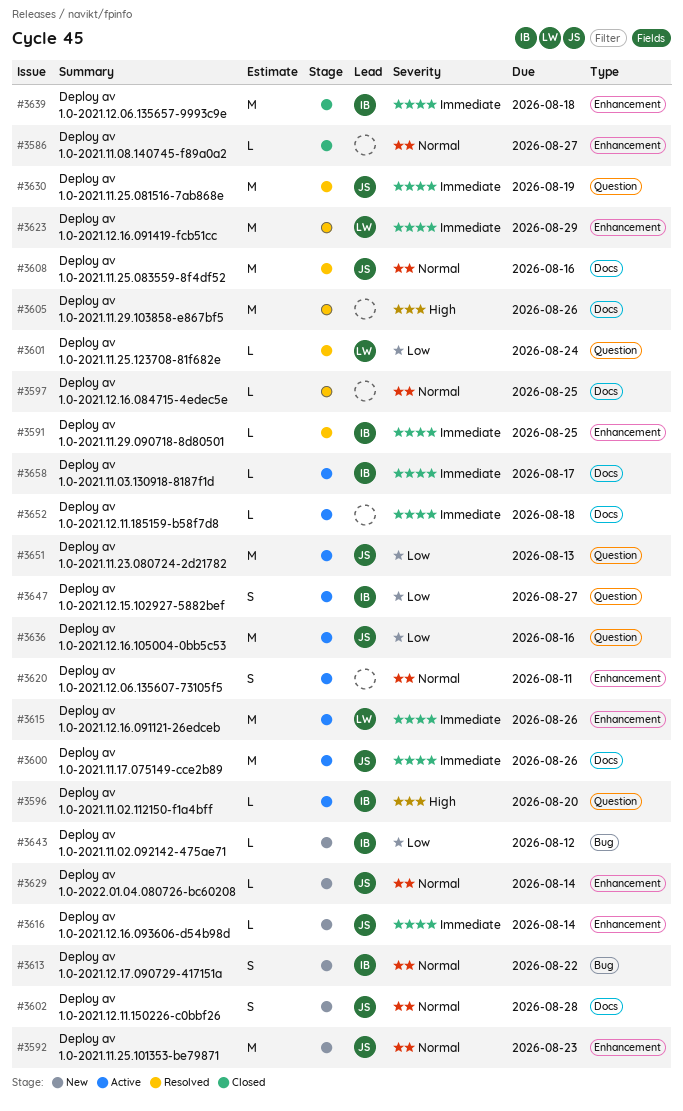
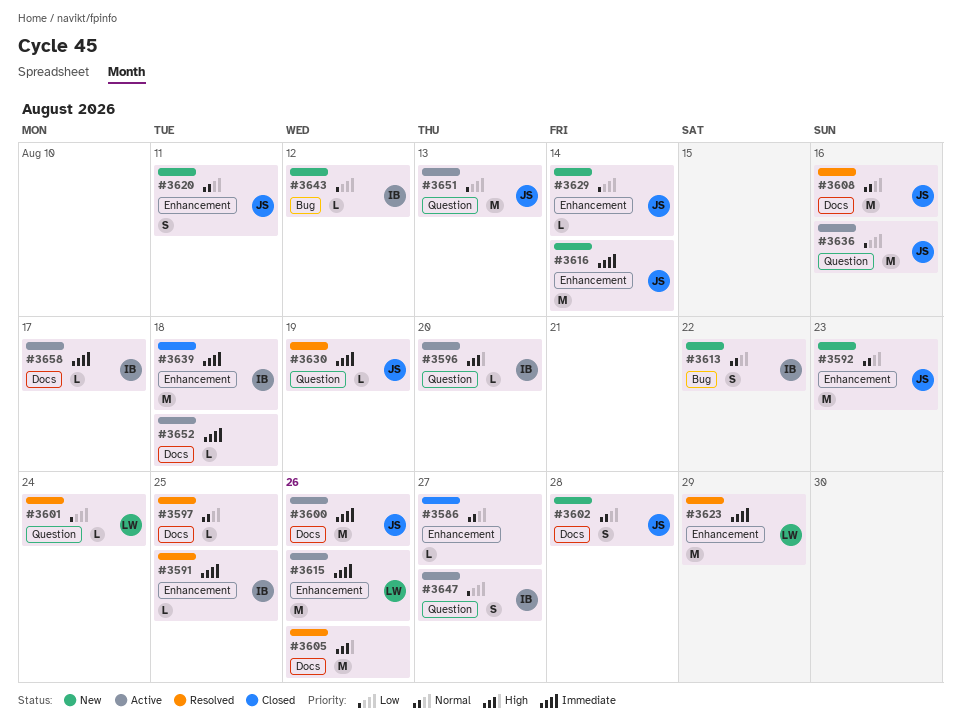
#3616, estimate: L -> M
#3620, status: Active -> New
#3620, owner: none -> JS
#3629, priority: Normal -> Low
#3630, estimate: M -> L

